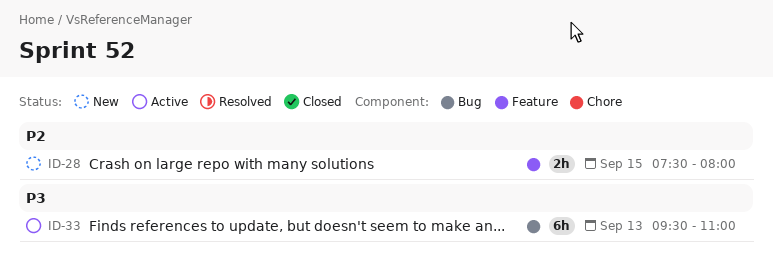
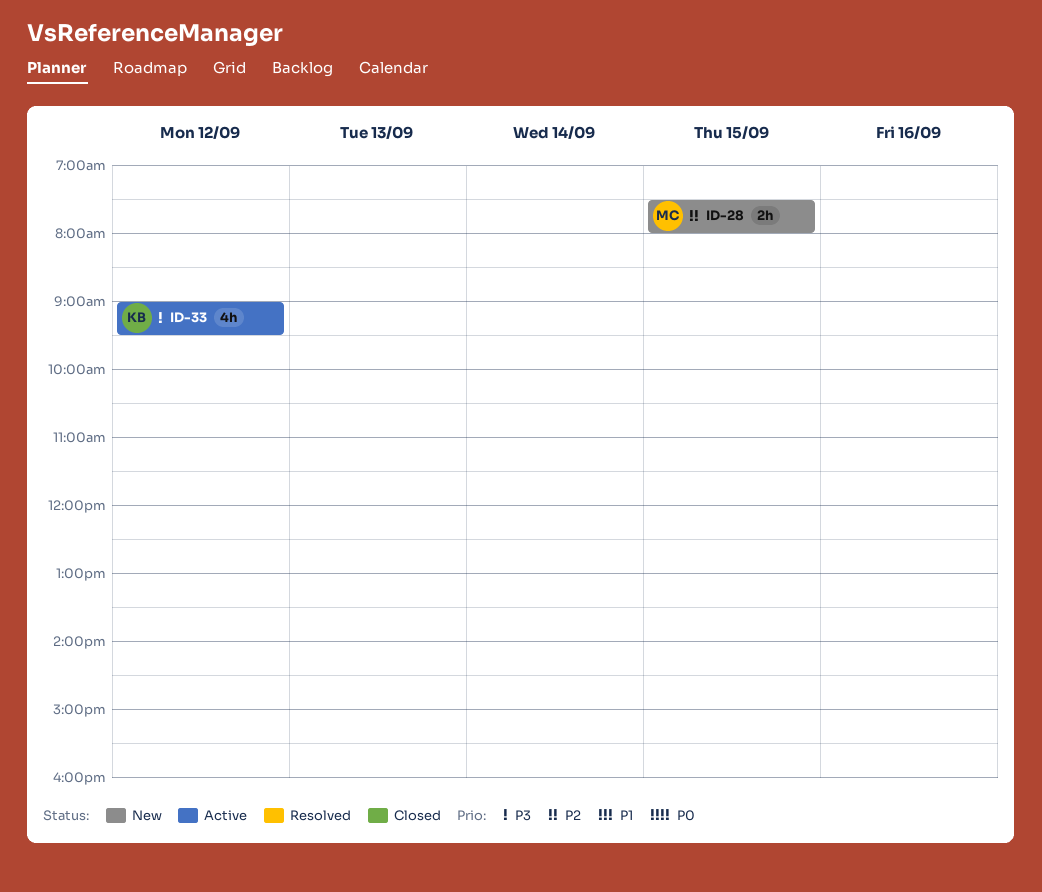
ID-33, estimate: 6h -> 4h
ID-33, day: Sep 13 -> Sep 12
ID-33, begins: 09:30 -> 09:00
ID-33, ends: 11:00 -> 09:30

